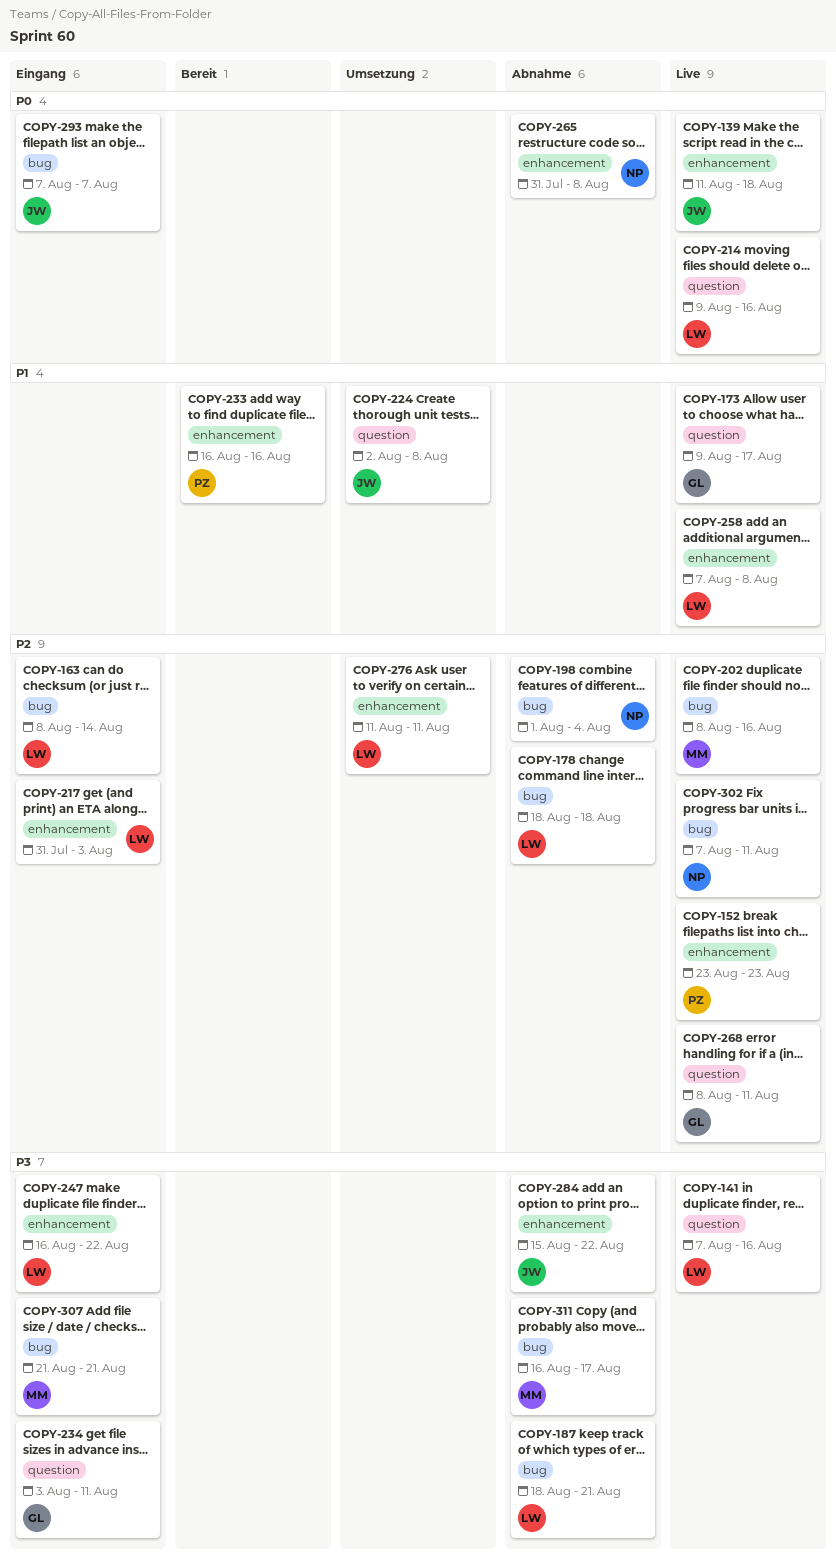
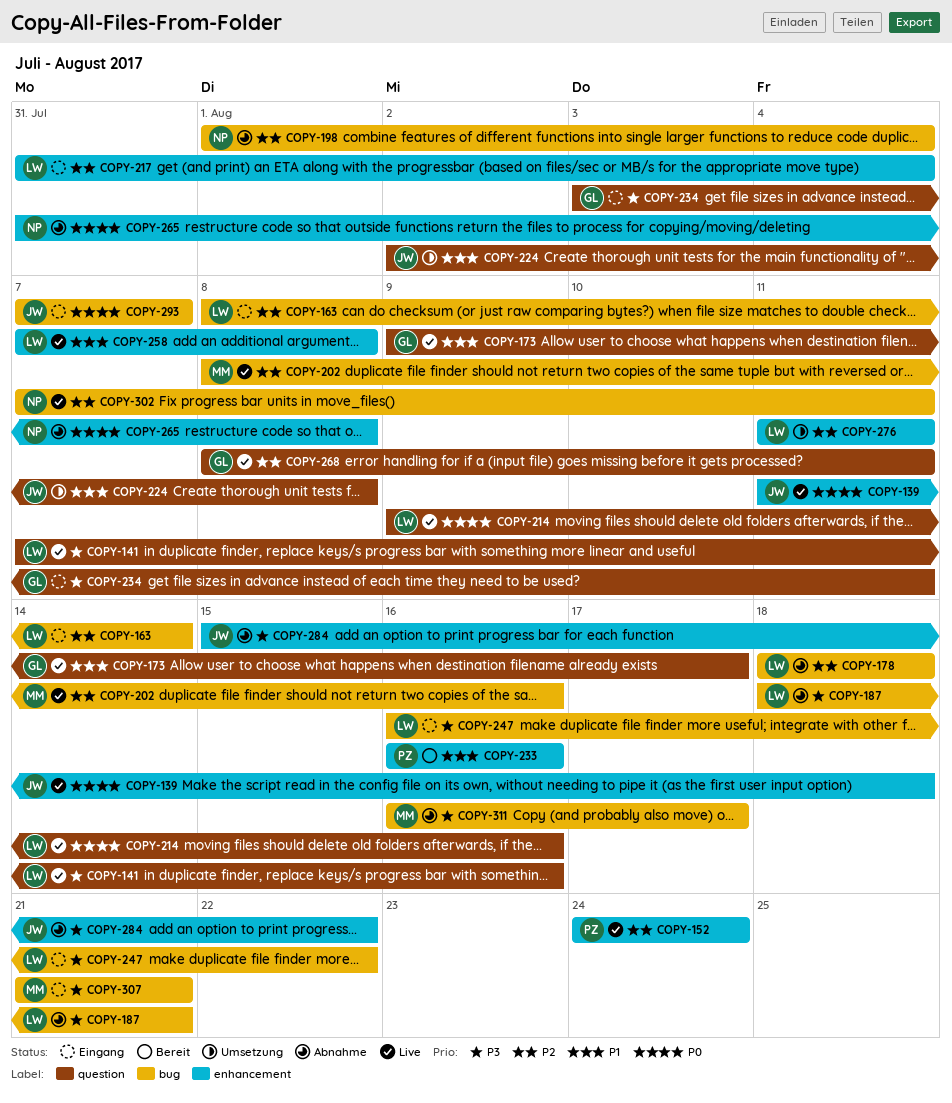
COPY-152, start: Aug 23 -> Aug 24
COPY-152, due: Aug 23 -> Aug 24
COPY-217, due: Aug 3 -> Aug 4
COPY-247, label: enhancement -> bug

